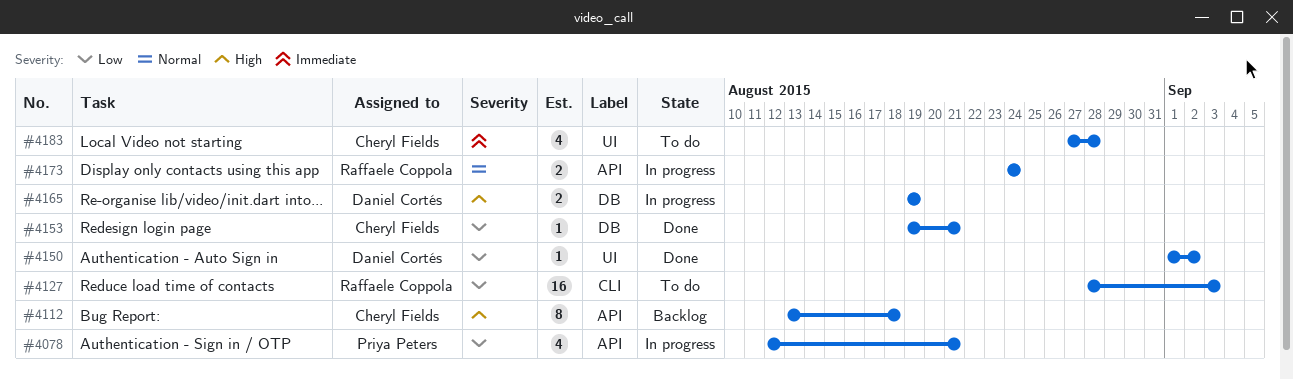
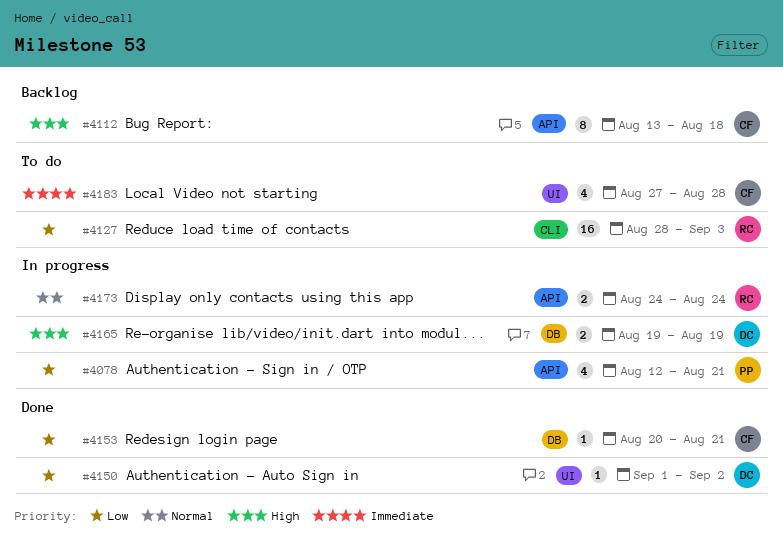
#4153, start: Aug 19 -> Aug 20

